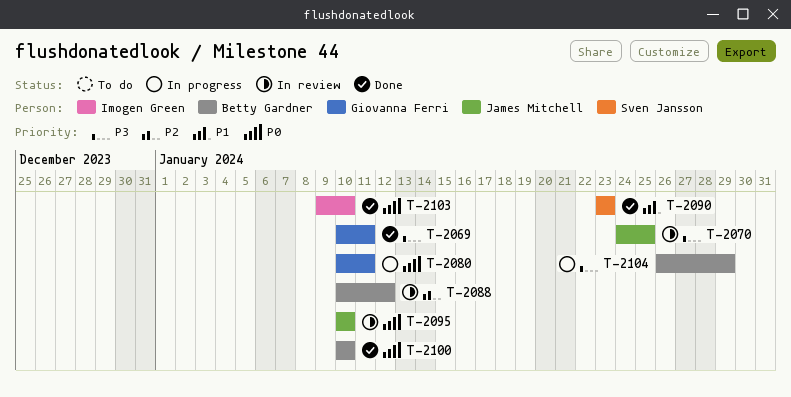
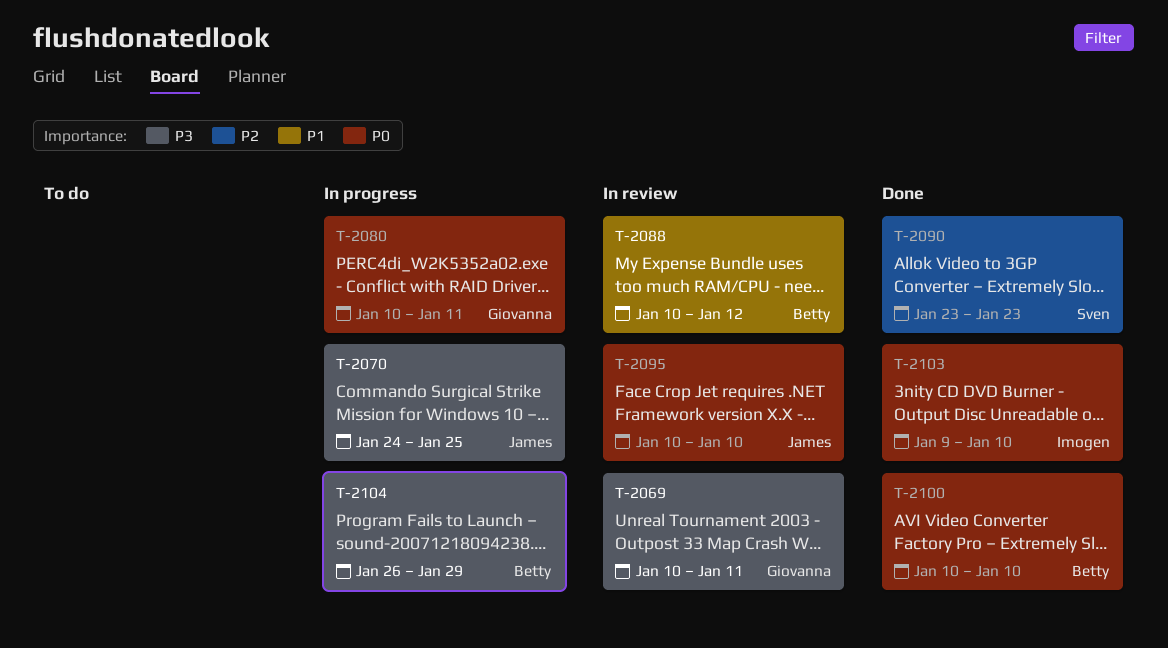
T-2069, status: Done -> In review
T-2070, status: In review -> In progress
T-2088, priority: P2 -> P1
T-2090, priority: P1 -> P2

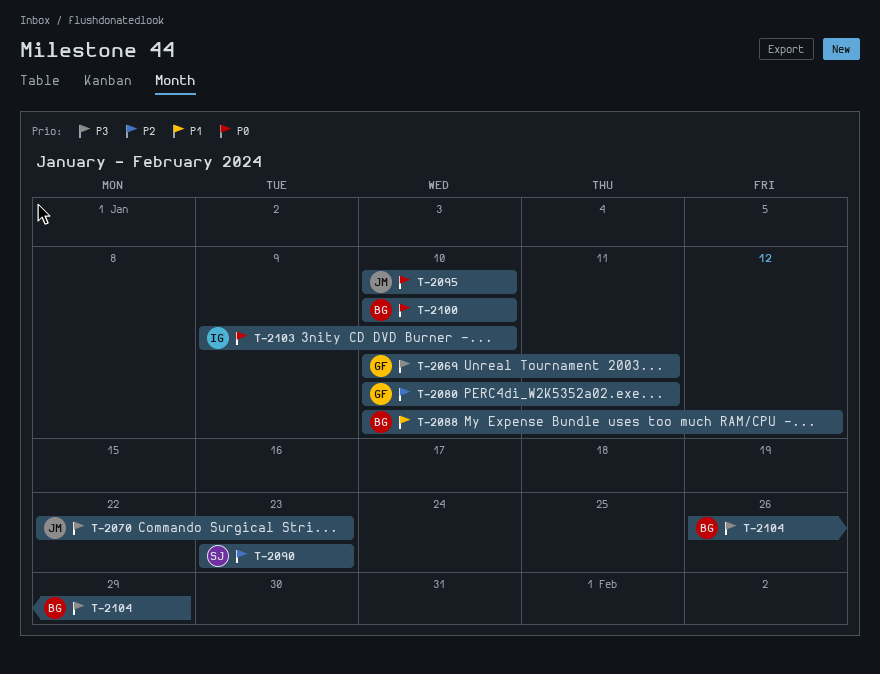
T-2070, start: Jan 24 -> Jan 22
T-2070, due: Jan 25 -> Jan 23
T-2080, priority: P0 -> P2

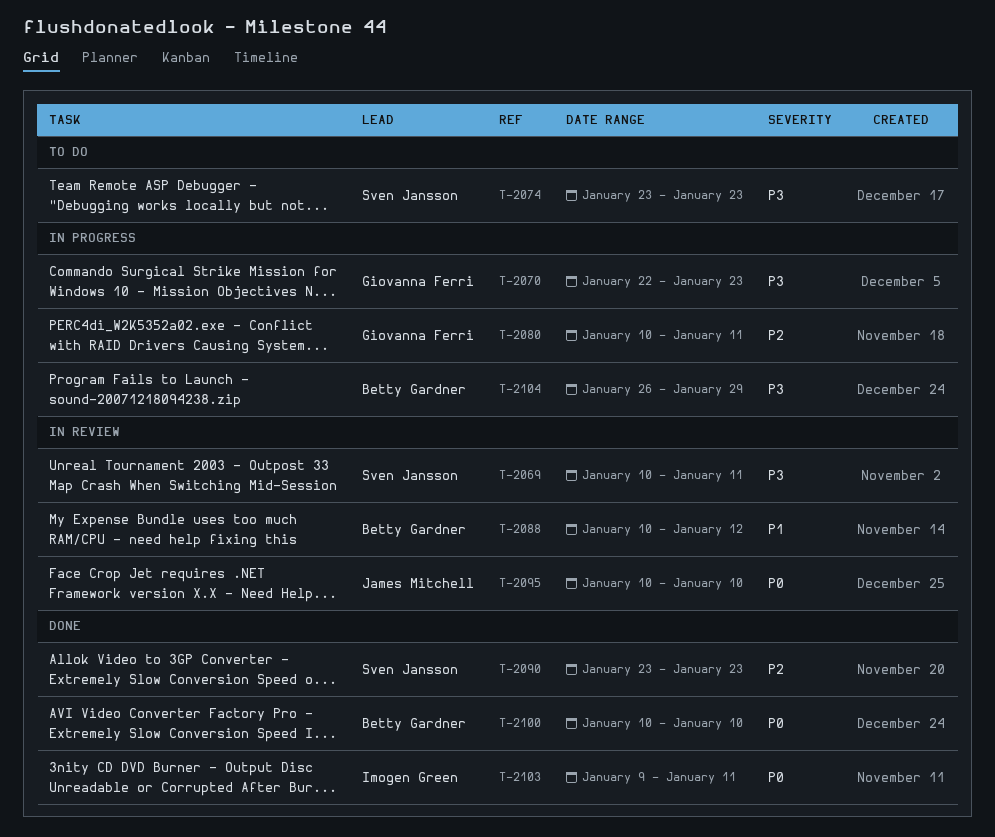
T-2069, owner: Giovanna Ferri -> Sven Jansson
T-2070, owner: James Mitchell -> Giovanna Ferri
T-2074: none -> present
T-2103, due: Jan 10 -> Jan 11

